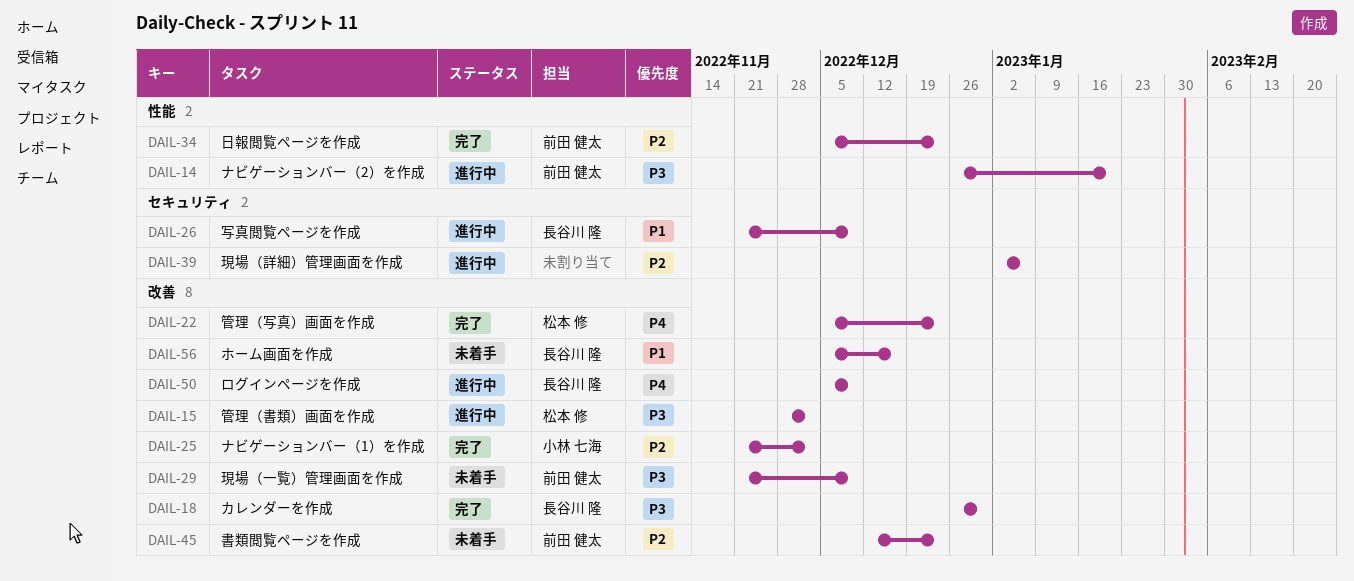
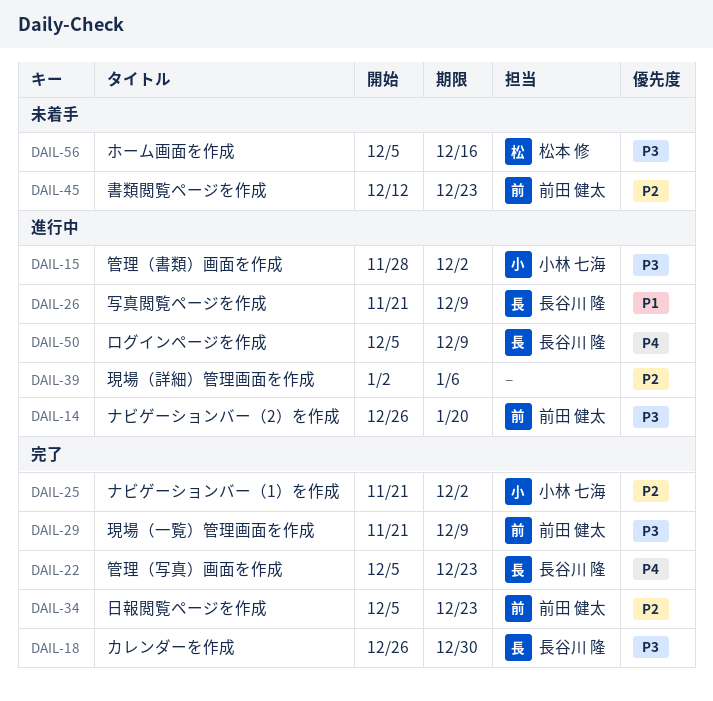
DAIL-15, owner: 松本 修 -> 小林 七海
DAIL-22, owner: 松本 修 -> 長谷川 隆
DAIL-29, status: 未着手 -> 完了
DAIL-56, owner: 長谷川 隆 -> 松本 修
DAIL-56, priority: P1 -> P3

